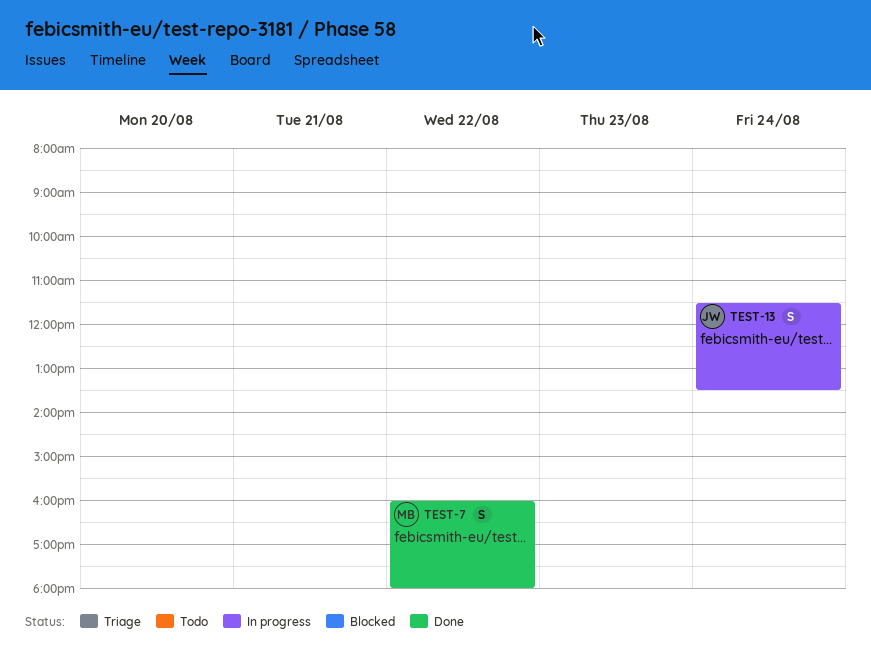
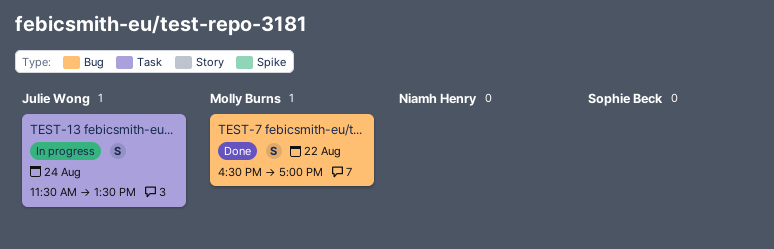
TEST-7, begins: 16:00 -> 16:30
TEST-7, ends: 18:00 -> 17:00

